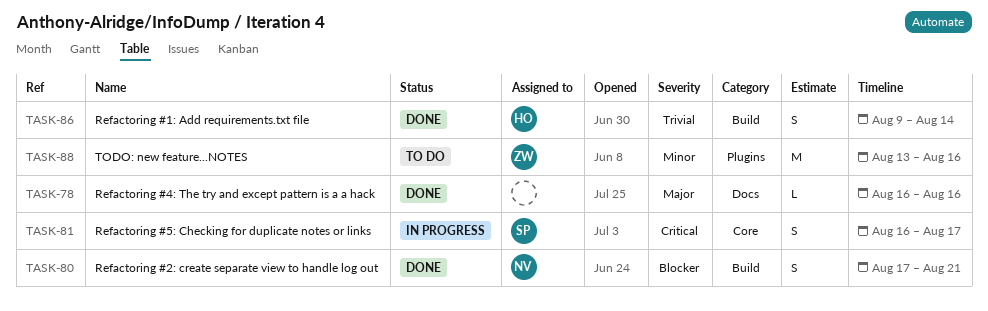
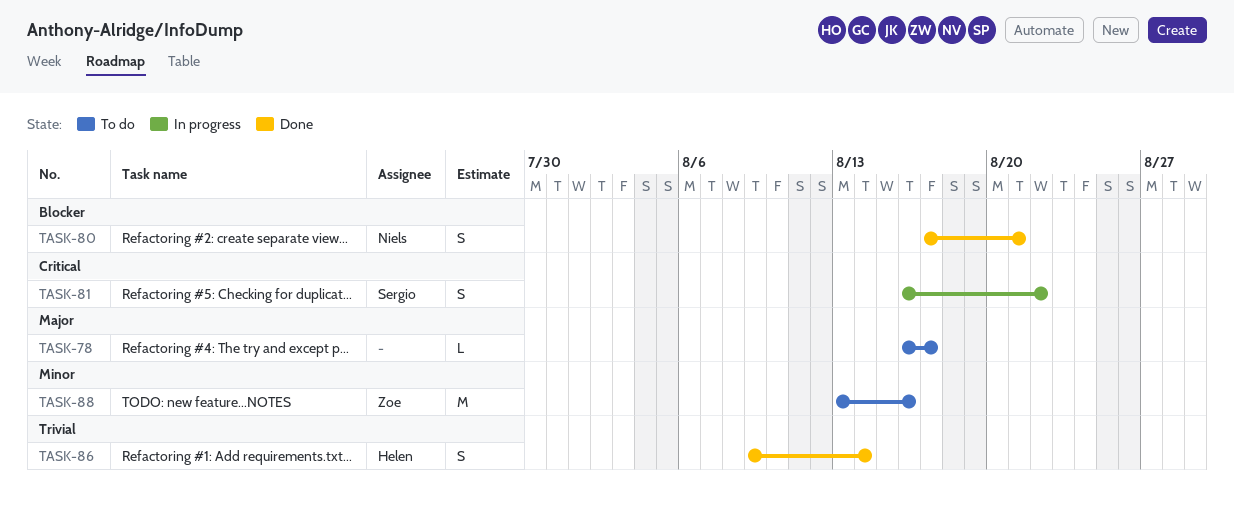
TASK-78, status: Done -> To do
TASK-78, due: Aug 16 -> Aug 17
TASK-81, due: Aug 17 -> Aug 22

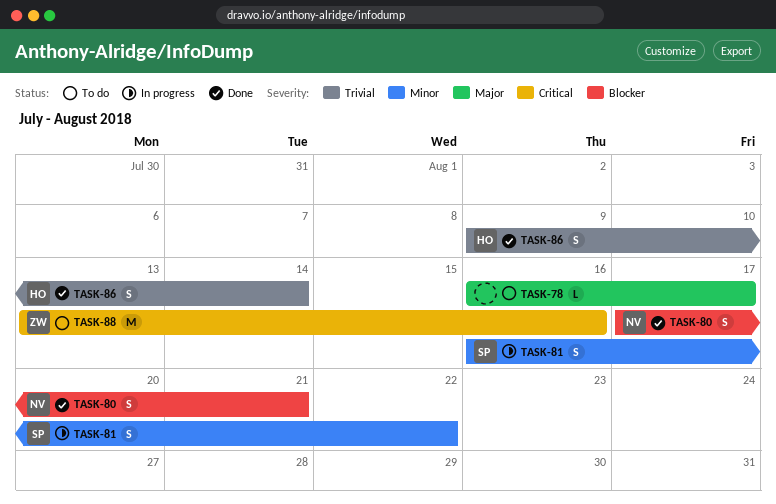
TASK-81, priority: Critical -> Minor
TASK-88, priority: Minor -> Critical

